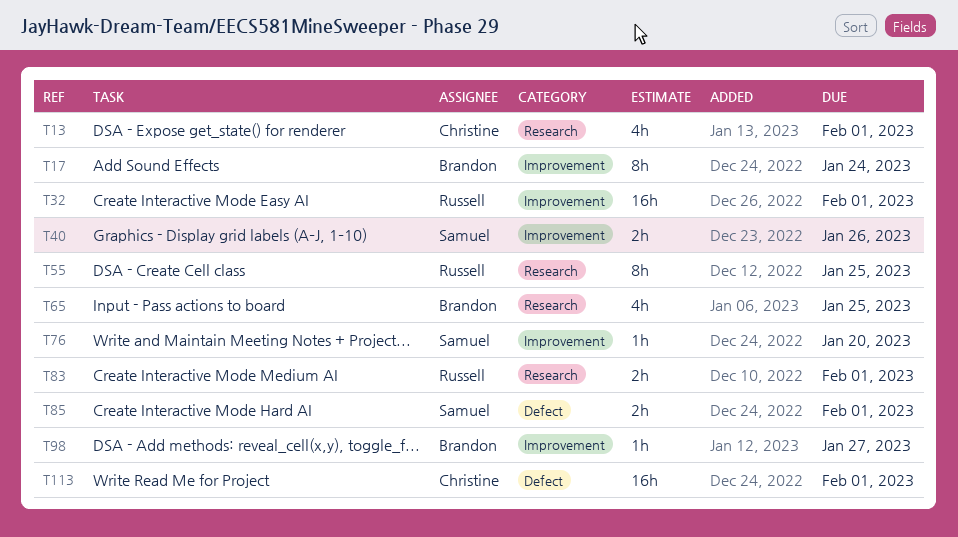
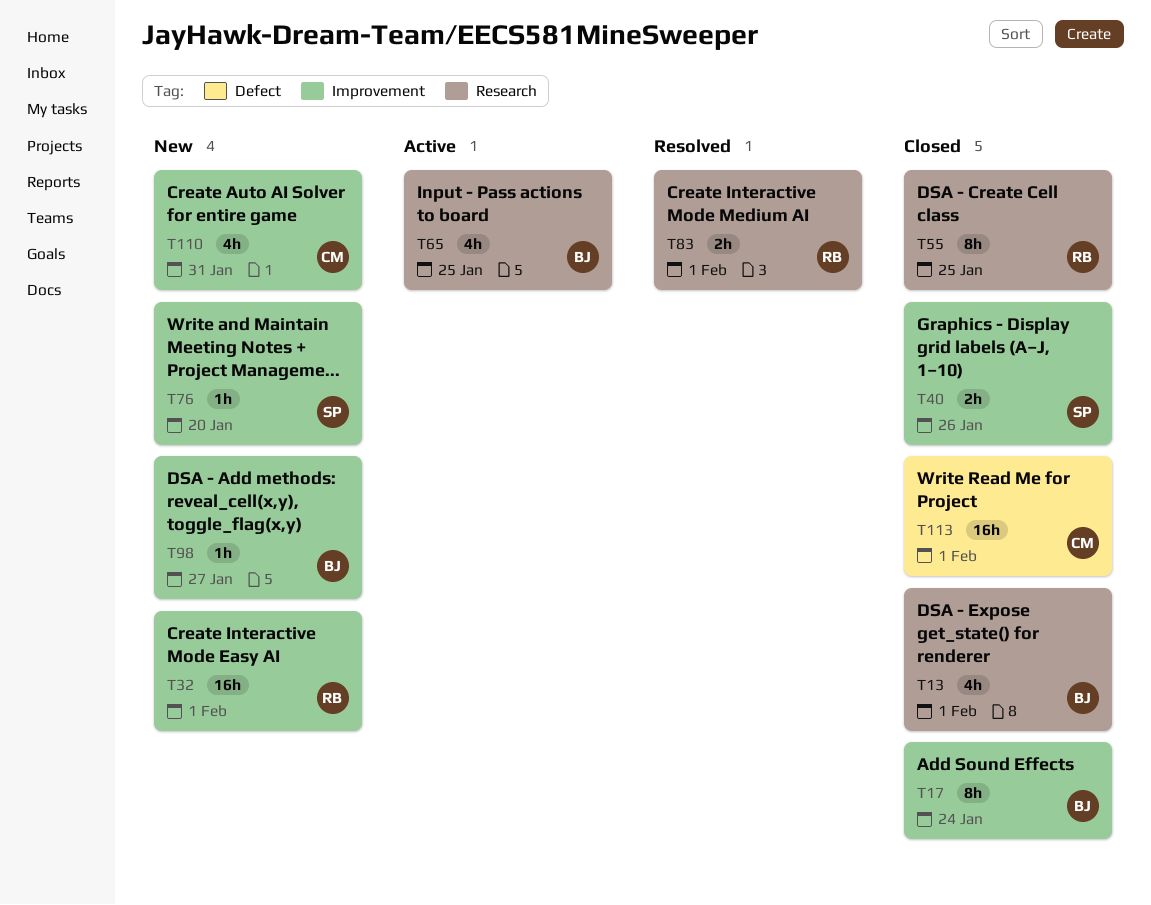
T13, owner: Christine -> Brandon
T85: present -> none
T110: none -> present

